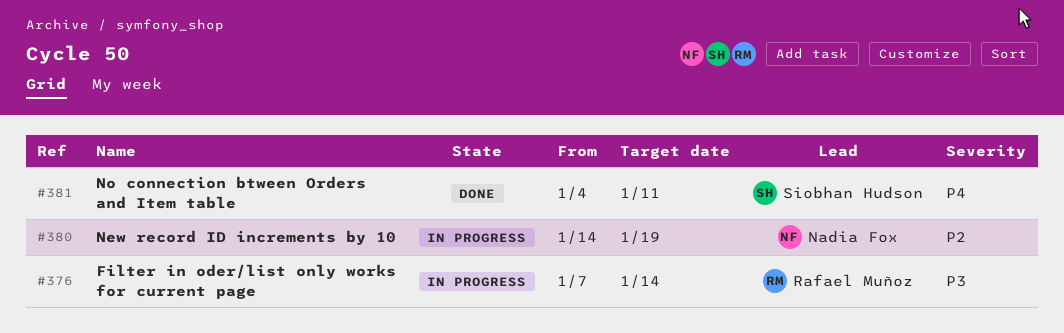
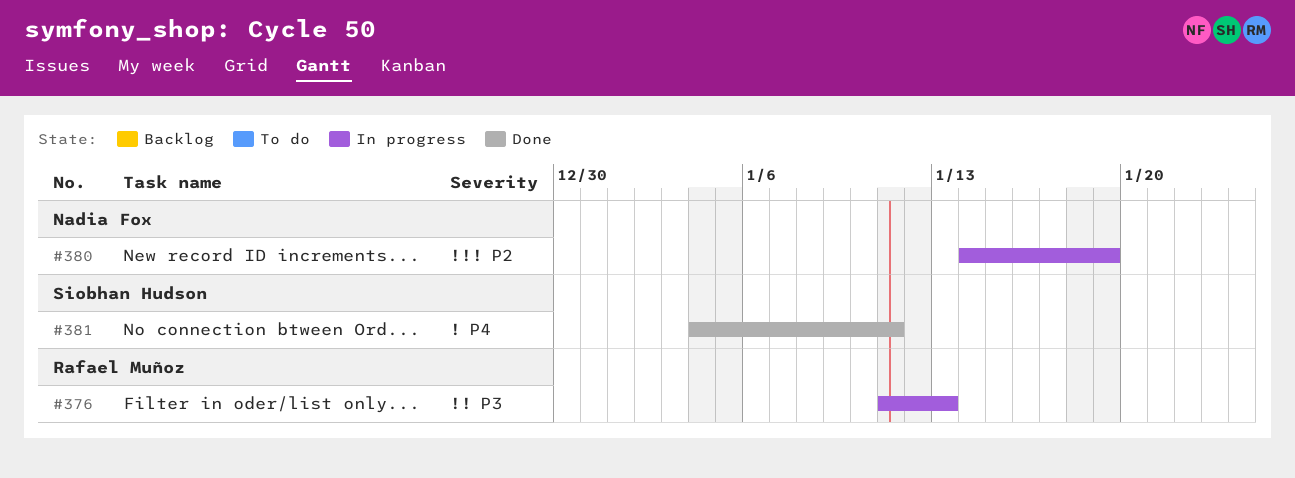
#376, start: Jan 7 -> Jan 11
#376, due: Jan 14 -> Jan 13

